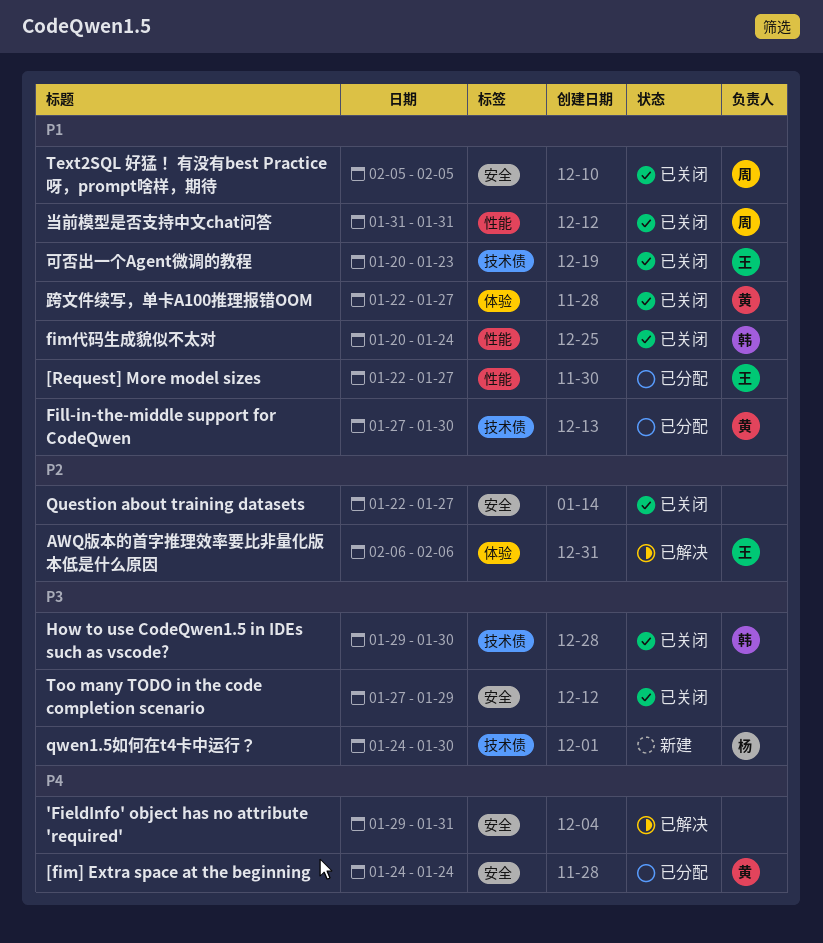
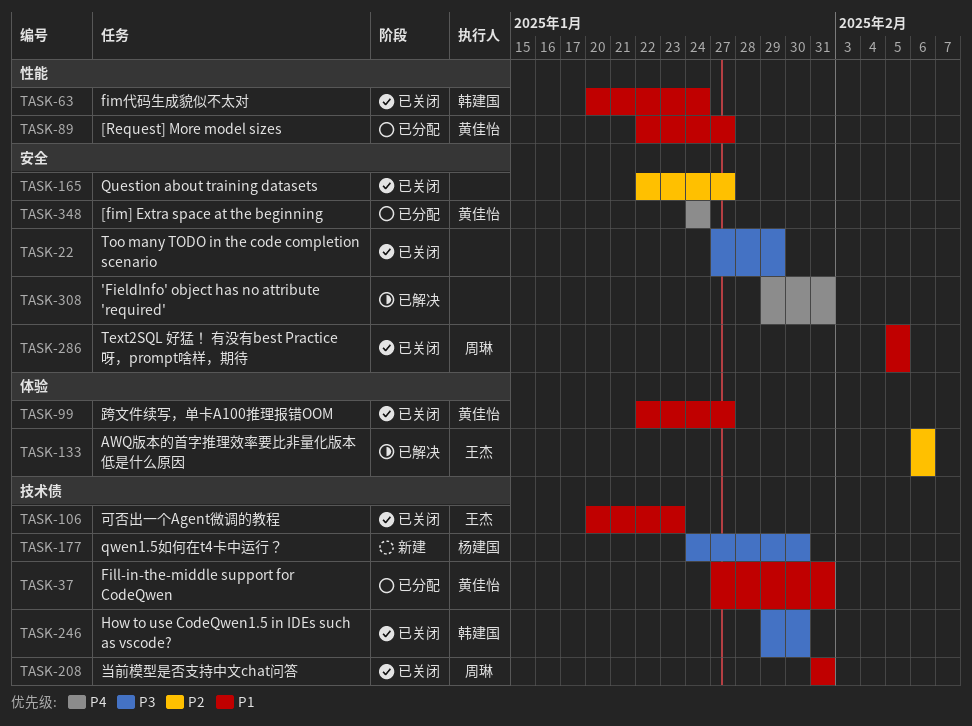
[Request] More model sizes, owner: 王杰 -> 黄佳怡
Fill-in-the-middle support for CodeQwen, due: Jan 30 -> Jan 31
当前模型是否支持中文chat问答, label: 性能 -> 技术债

